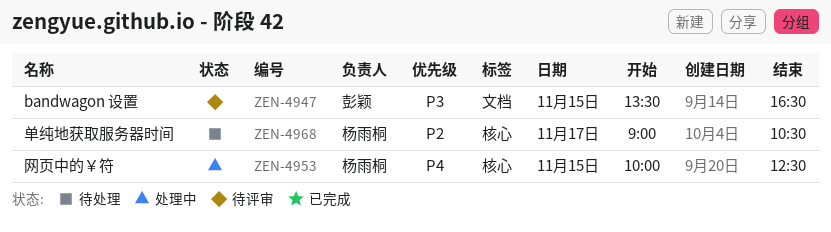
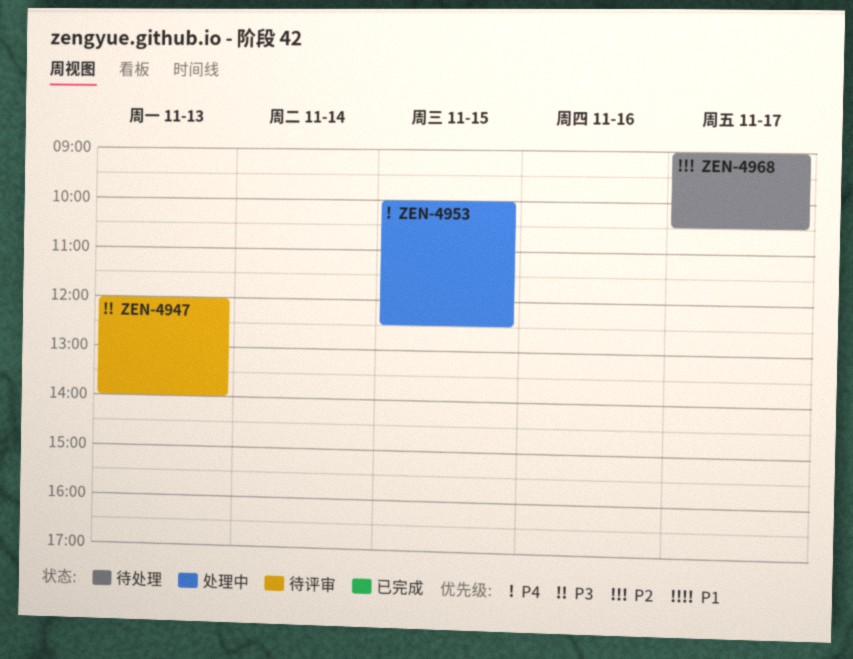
ZEN-4947, day: Nov 15 -> Nov 13
ZEN-4947, begins: 13:30 -> 12:00
ZEN-4947, ends: 16:30 -> 14:00

